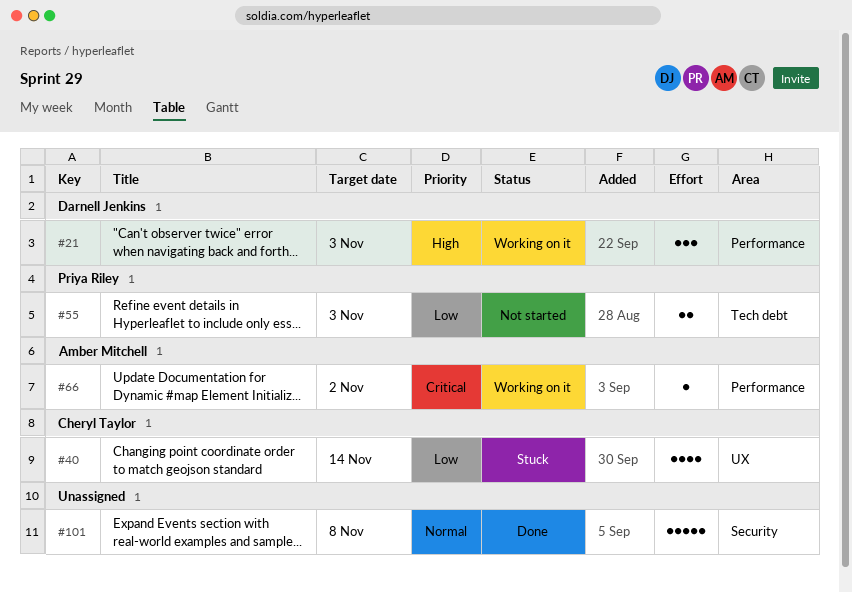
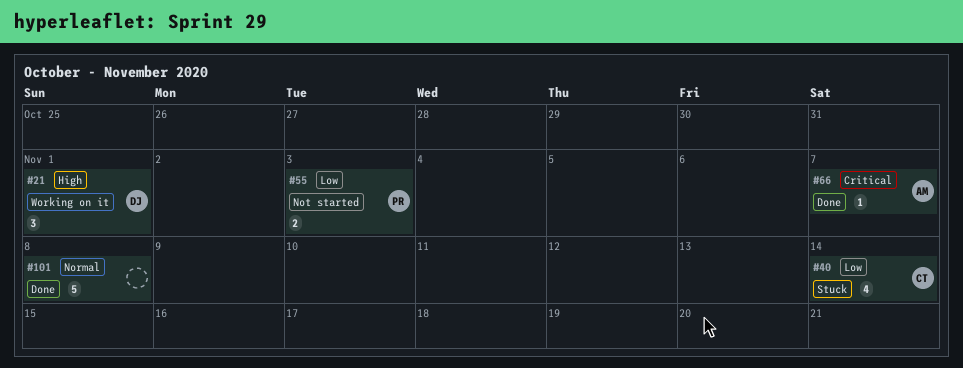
#21, due: Nov 3 -> Nov 1
#66, status: Working on it -> Done
#66, due: Nov 2 -> Nov 7

